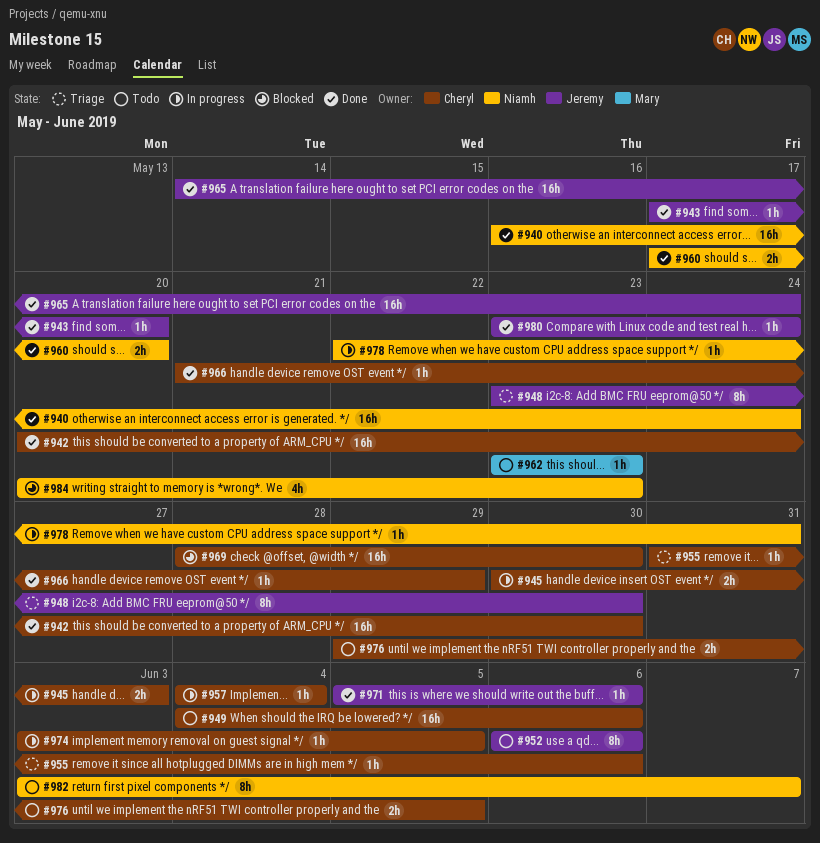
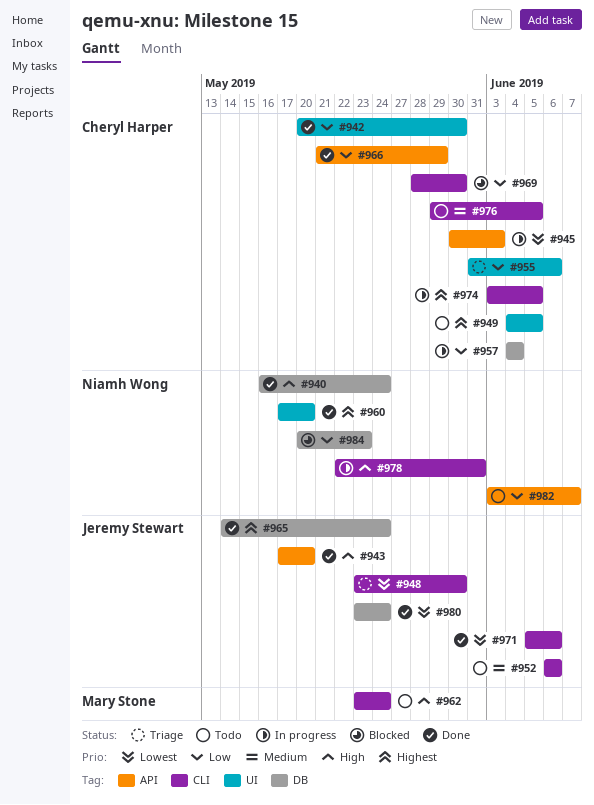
#949, due: Jun 6 -> Jun 5
#962, due: May 23 -> May 24

